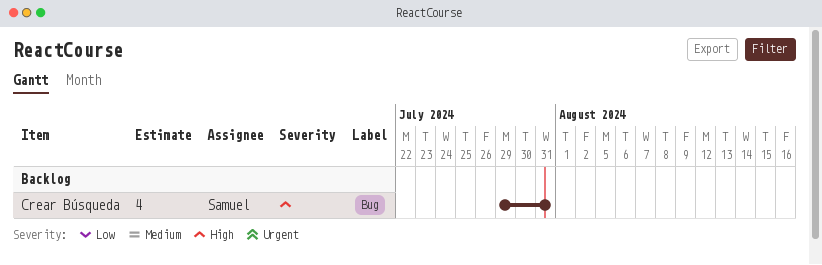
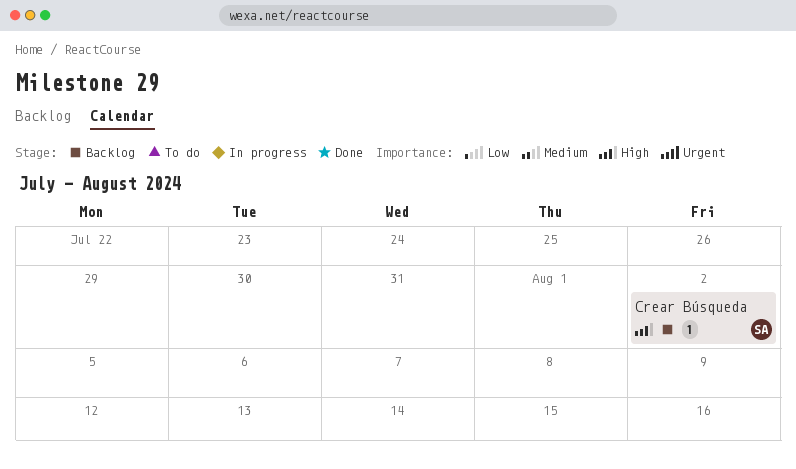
Crear Búsqueda, estimate: 4 -> 1
Crear Búsqueda, due: Jul 31 -> Aug 2

